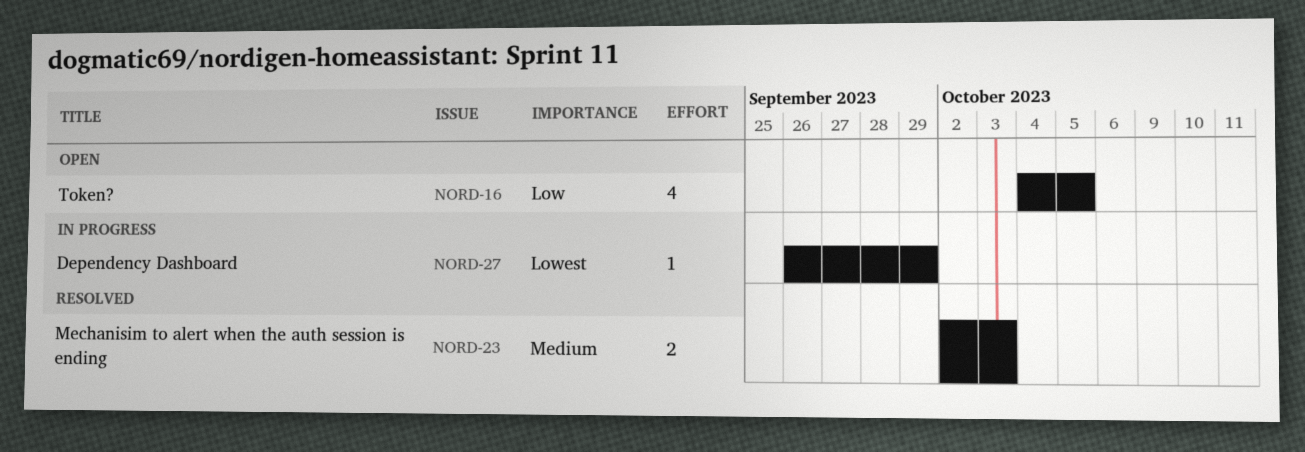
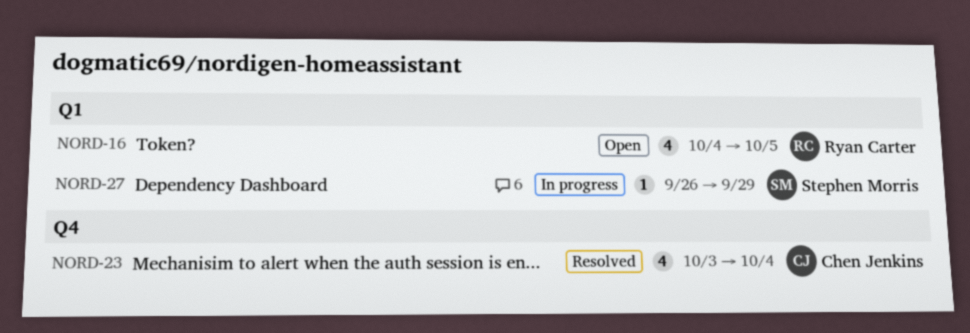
NORD-23, estimate: 2 -> 4
NORD-23, start: Oct 2 -> Oct 3
NORD-23, due: Oct 3 -> Oct 4

